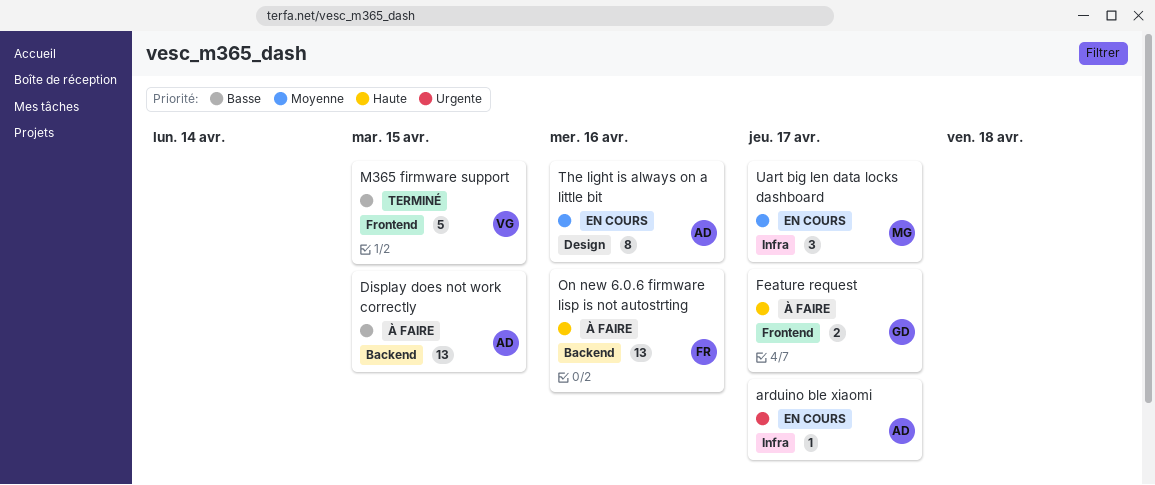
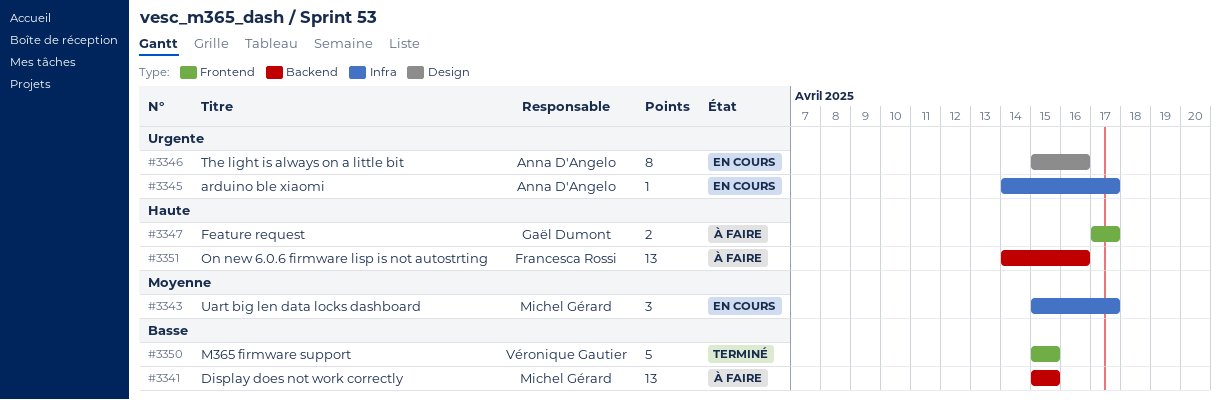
Display does not work correctly, owner: Anna D'Angelo -> Michel Gérard
The light is always on a little bit, priority: Moyenne -> Urgente

